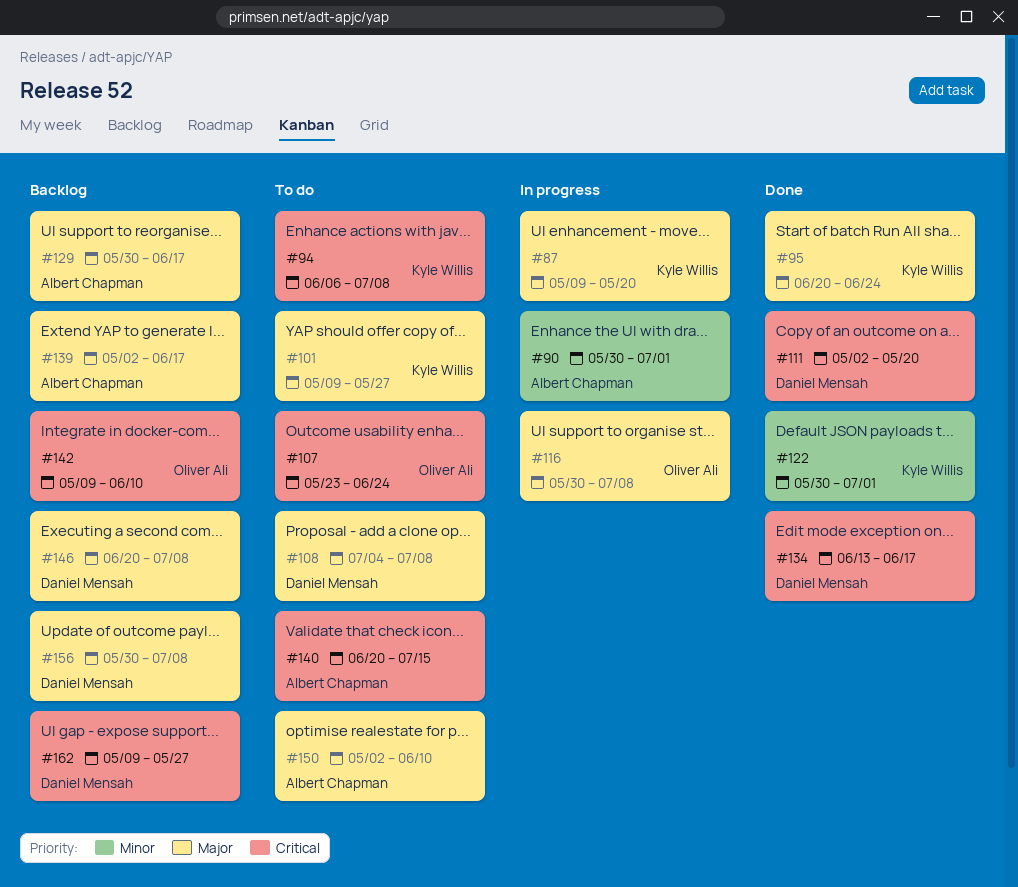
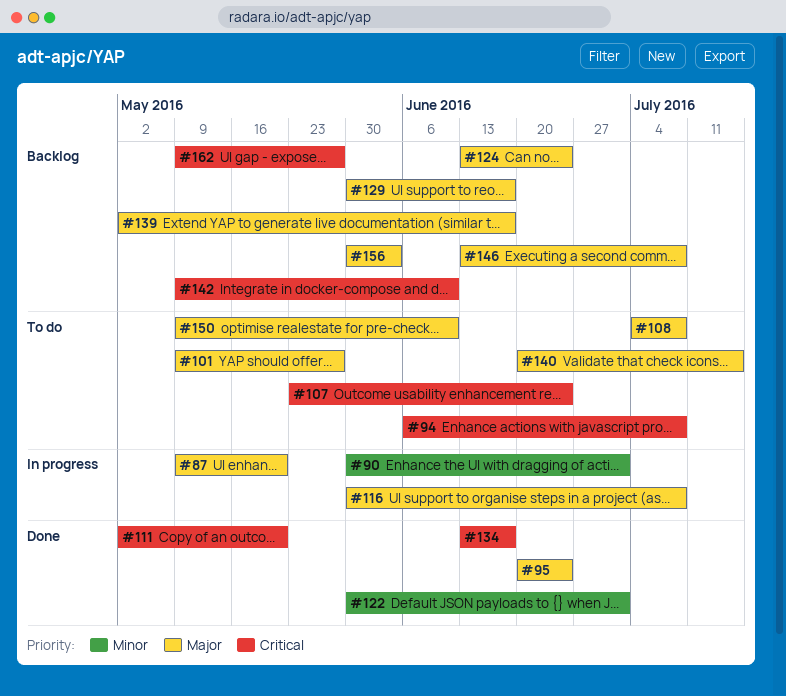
#124: none -> present
#140, priority: Critical -> Major
#146, start: Jun 20 -> Jun 13
#150, start: May 2 -> May 9
#156, due: Jul 8 -> Jun 3

